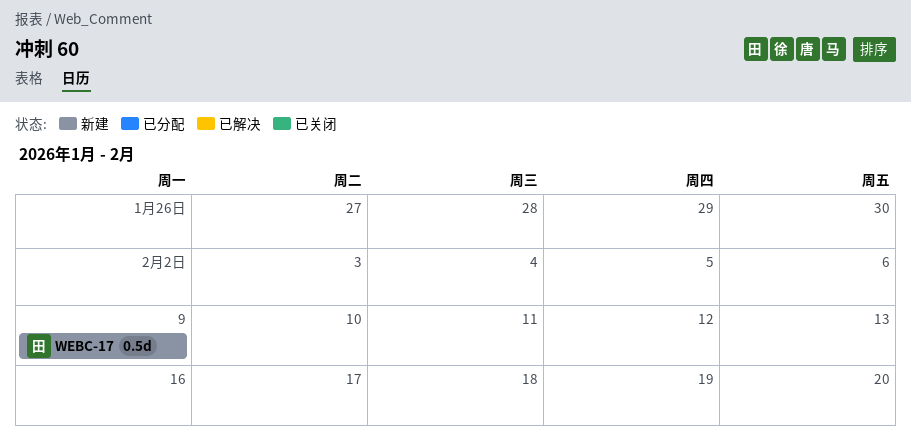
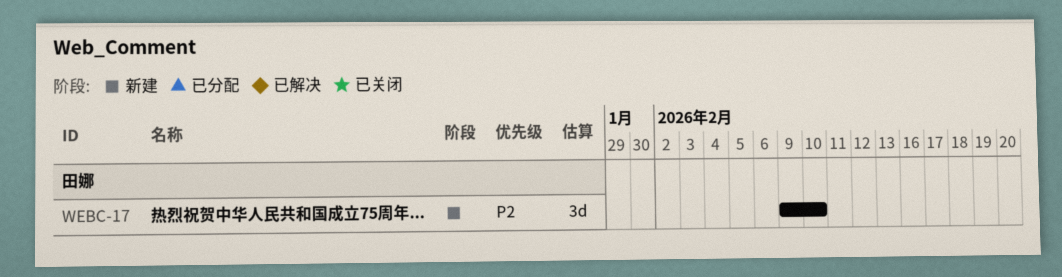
WEBC-17, estimate: 0.5d -> 3d
WEBC-17, due: Feb 9 -> Feb 10

